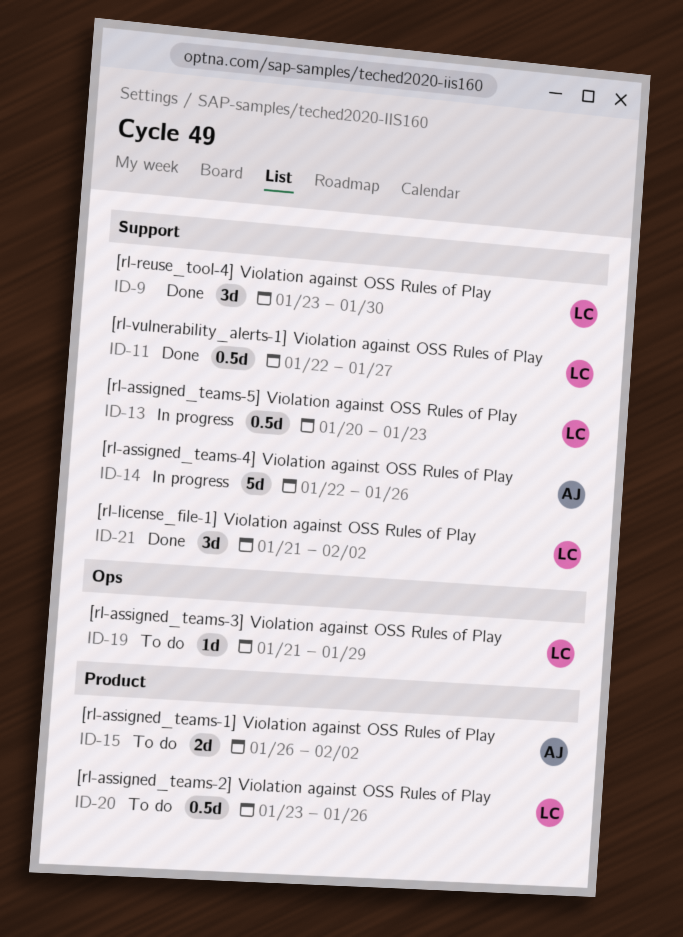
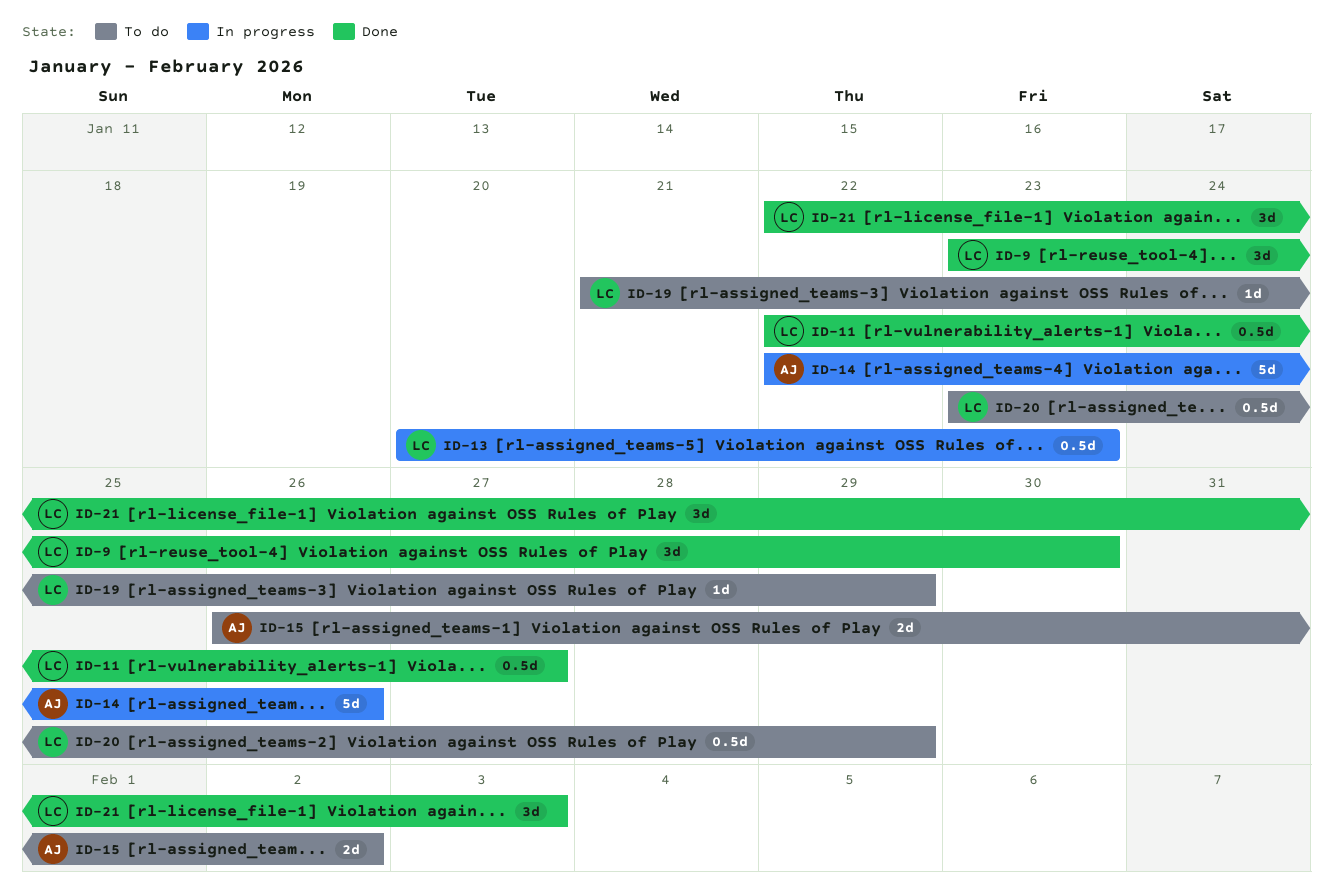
ID-20, due: Jan 26 -> Jan 29
ID-21, start: Jan 21 -> Jan 22
ID-21, due: Feb 2 -> Feb 3

